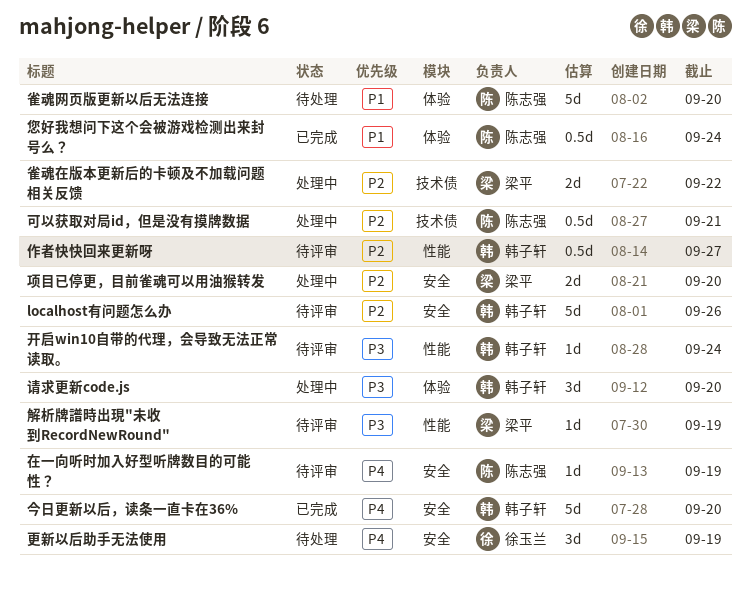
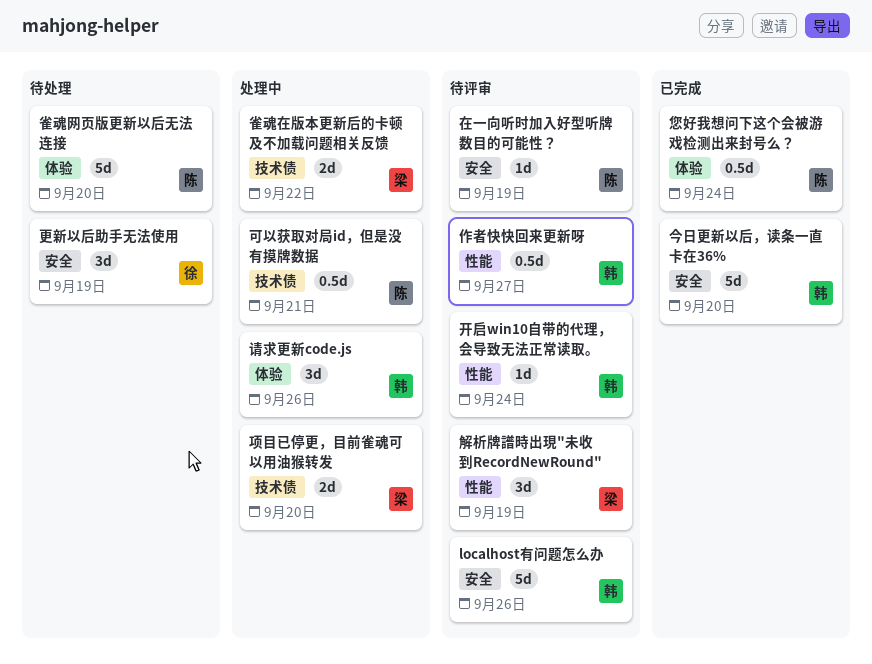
解析牌譜時出現"未收到RecordNewRound", estimate: 1d -> 3d
请求更新code.js, due: Sep 20 -> Sep 26
项目已停更，目前雀魂可以用油猴转发, label: 安全 -> 技术债

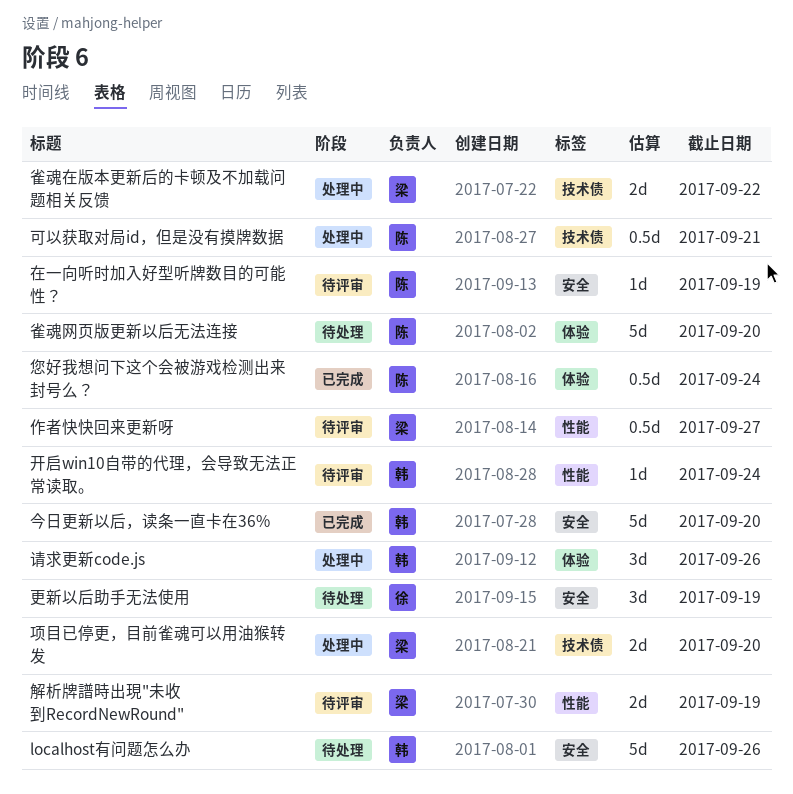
localhost有问题怎么办, status: 待评审 -> 待处理
作者快快回来更新呀, owner: 韩 -> 梁
解析牌譜時出現"未收到RecordNewRound", estimate: 3d -> 2d

